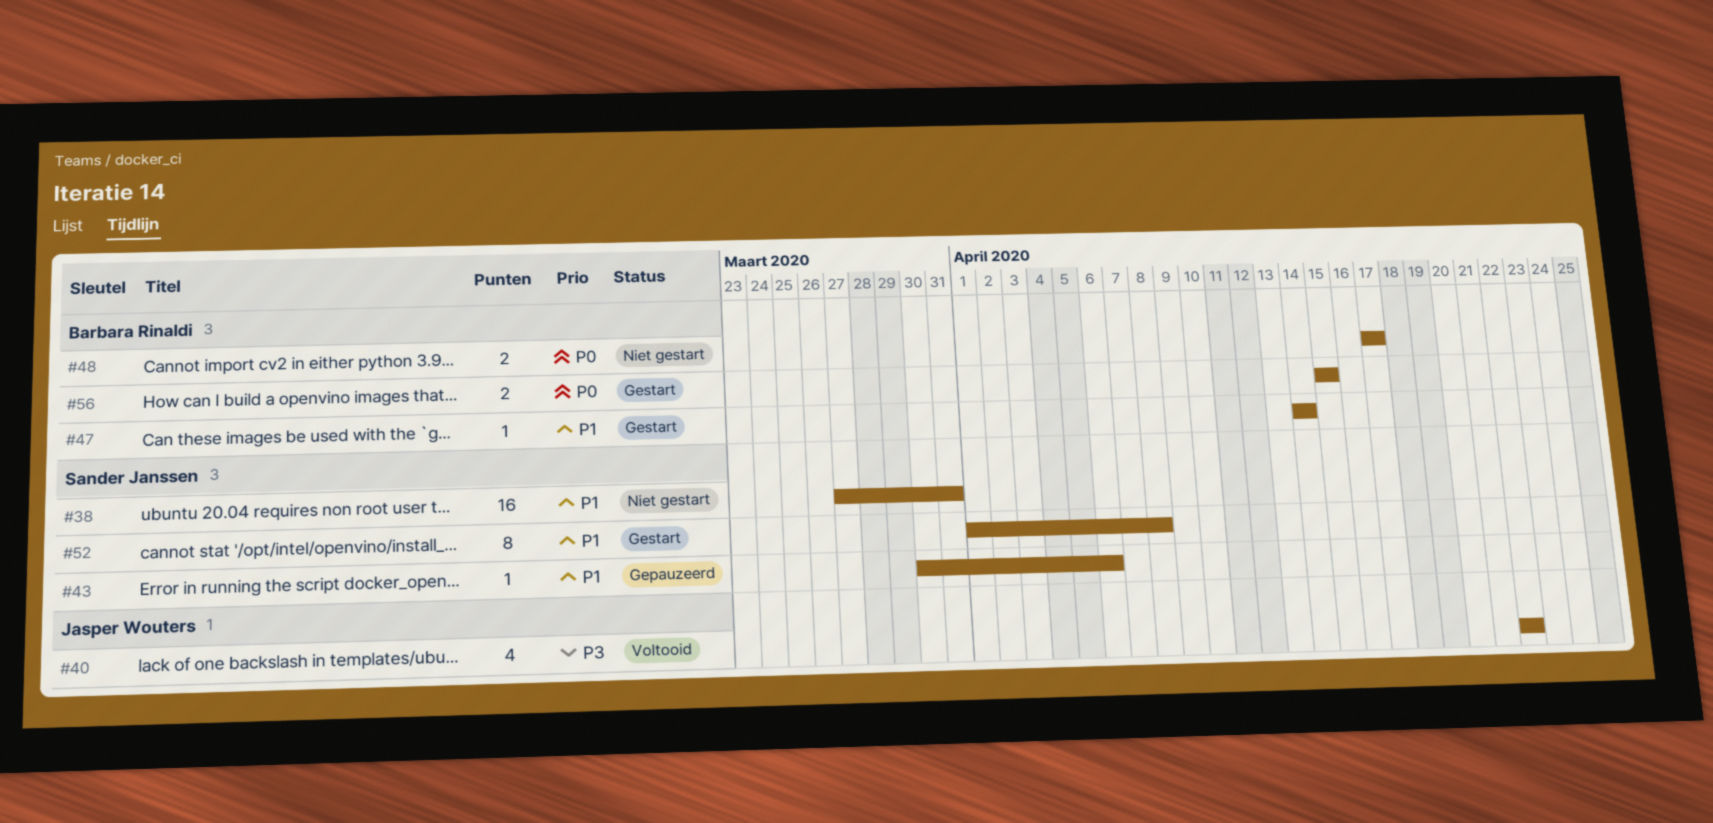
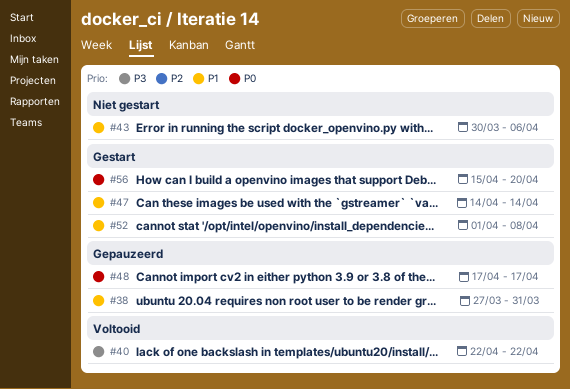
#38, status: Niet gestart -> Gepauzeerd
#43, status: Gepauzeerd -> Niet gestart
#48, status: Niet gestart -> Gepauzeerd
#56, due: Apr 15 -> Apr 20

